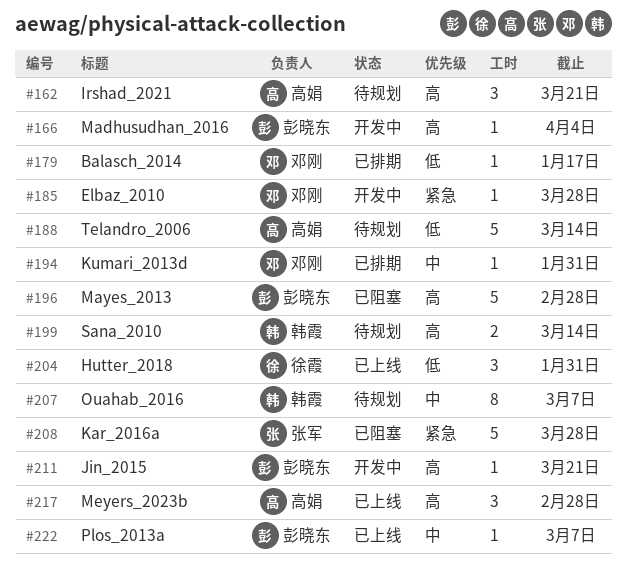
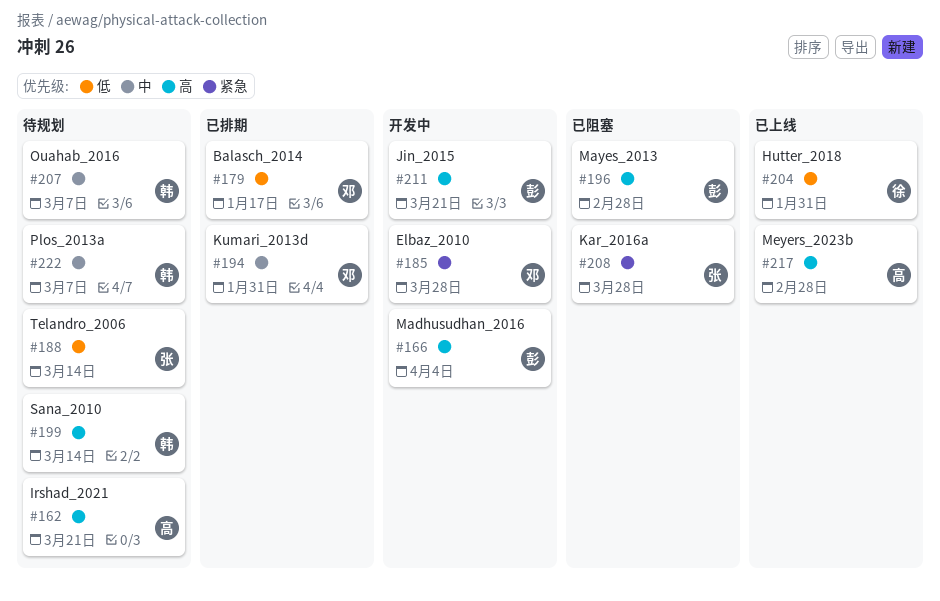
#188, owner: 高娟 -> 张军
#222, status: 已上线 -> 待规划
#222, owner: 彭晓东 -> 韩霞

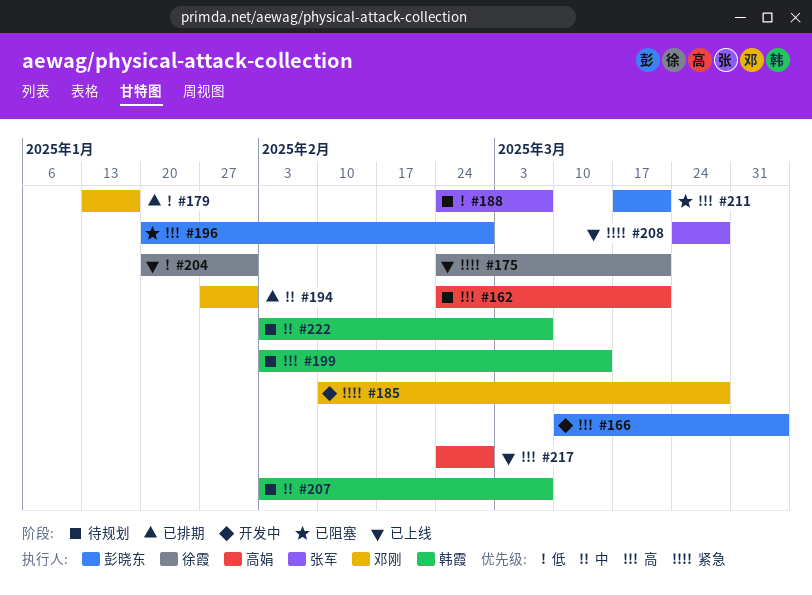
#175: none -> present
#188, due: Mar 14 -> Mar 7
#208, status: 已阻塞 -> 已上线
#211, status: 开发中 -> 已阻塞

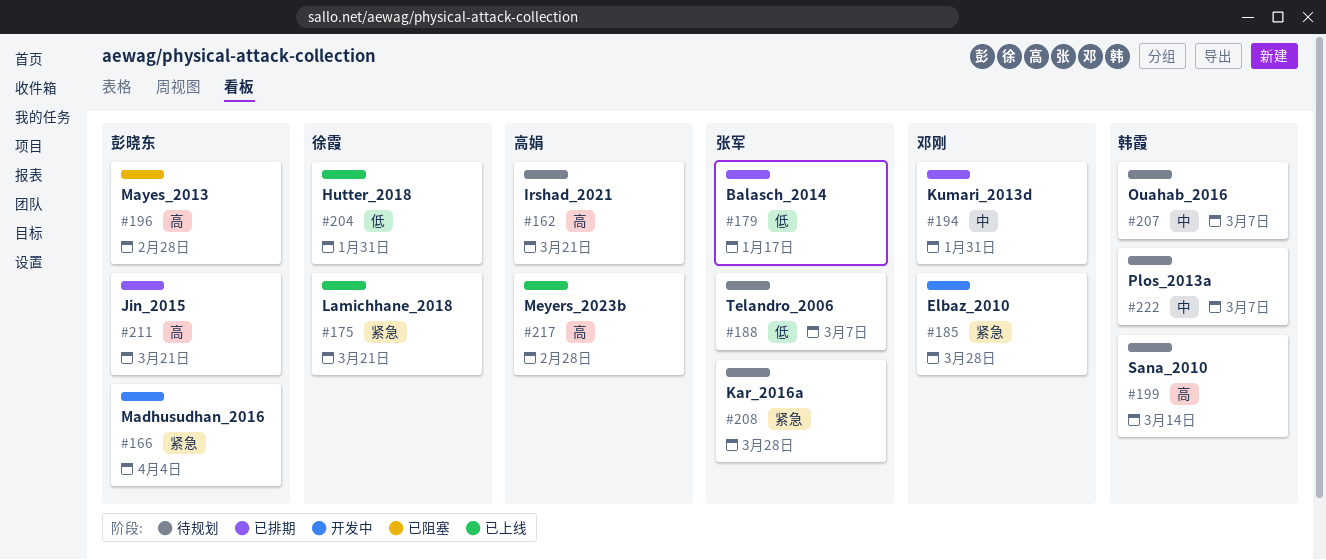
#166, priority: 高 -> 紧急
#179, owner: 邓刚 -> 张军
#208, status: 已上线 -> 待规划
#211, status: 已阻塞 -> 已排期

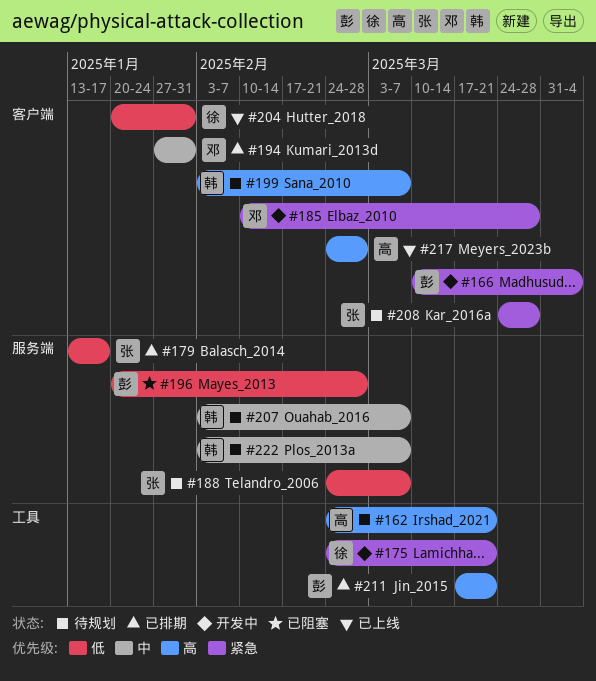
#175, status: 已上线 -> 开发中
#196, priority: 高 -> 低
#199, due: Mar 14 -> Mar 7

